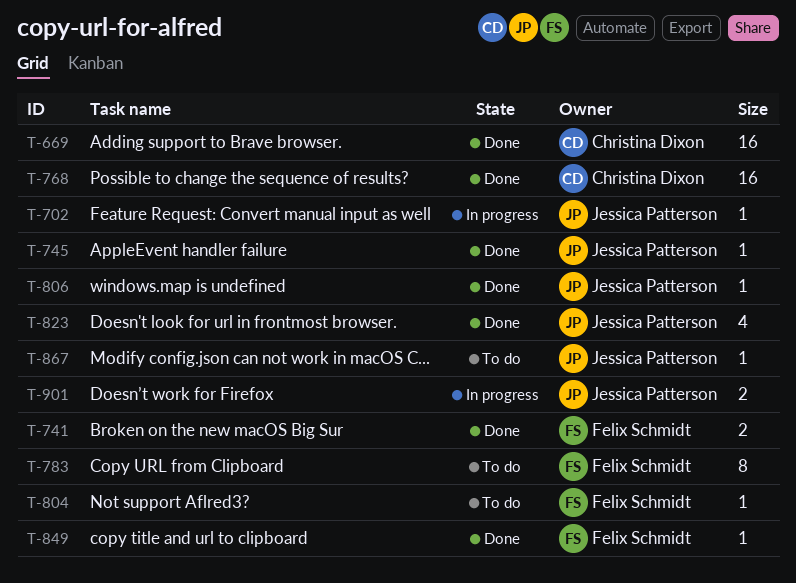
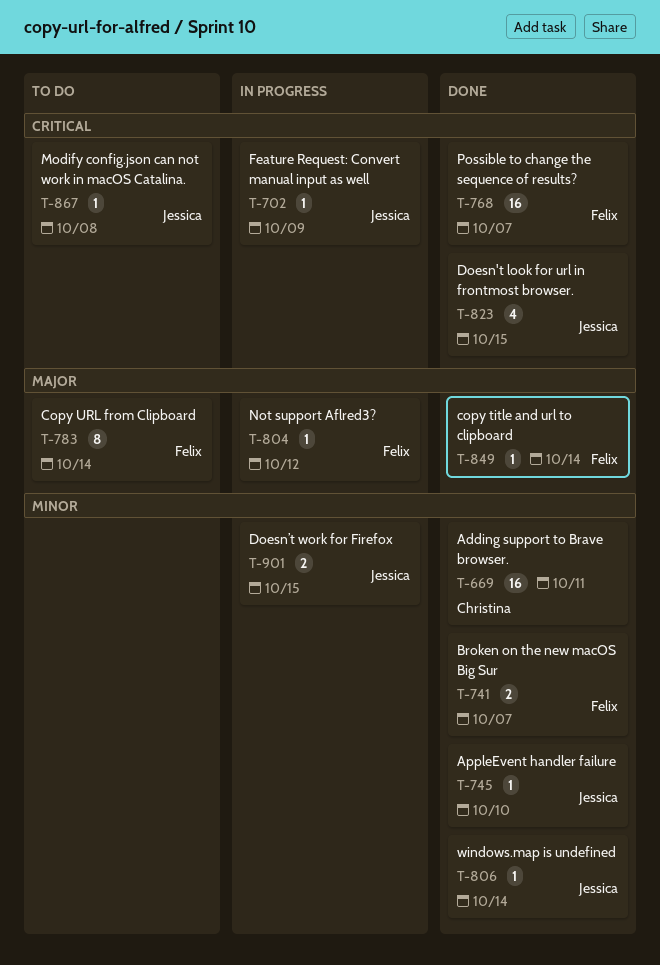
T-768, owner: Christina Dixon -> Felix Schmidt
T-804, status: To do -> In progress

